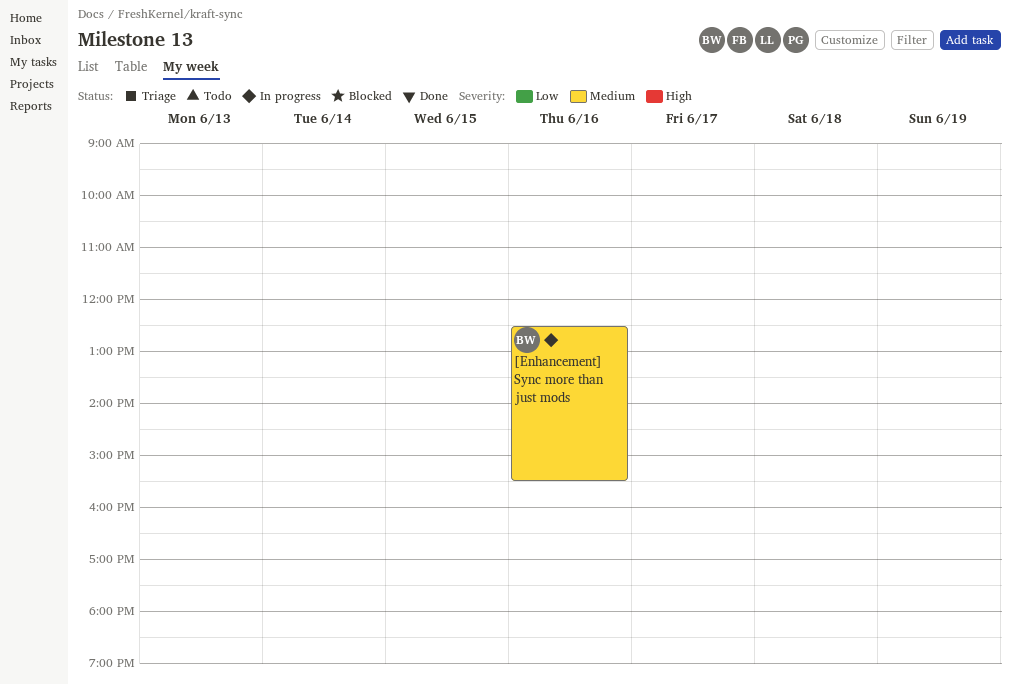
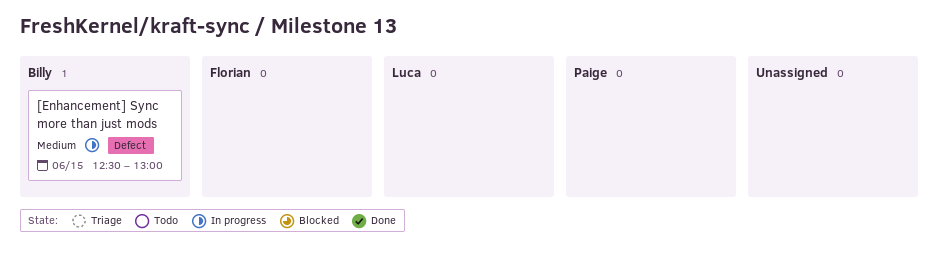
[Enhancement] Sync more than just mods, day: Jun 16 -> Jun 15
[Enhancement] Sync more than just mods, ends: 15:30 -> 13:00

